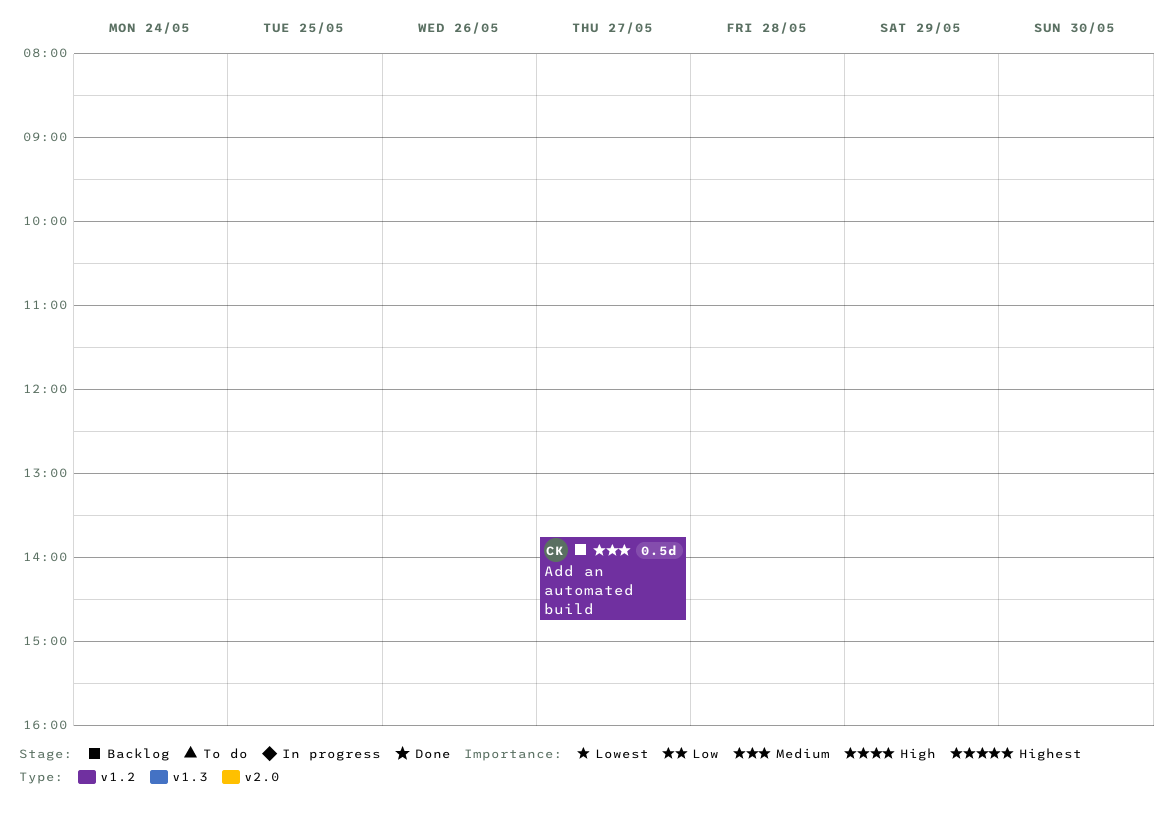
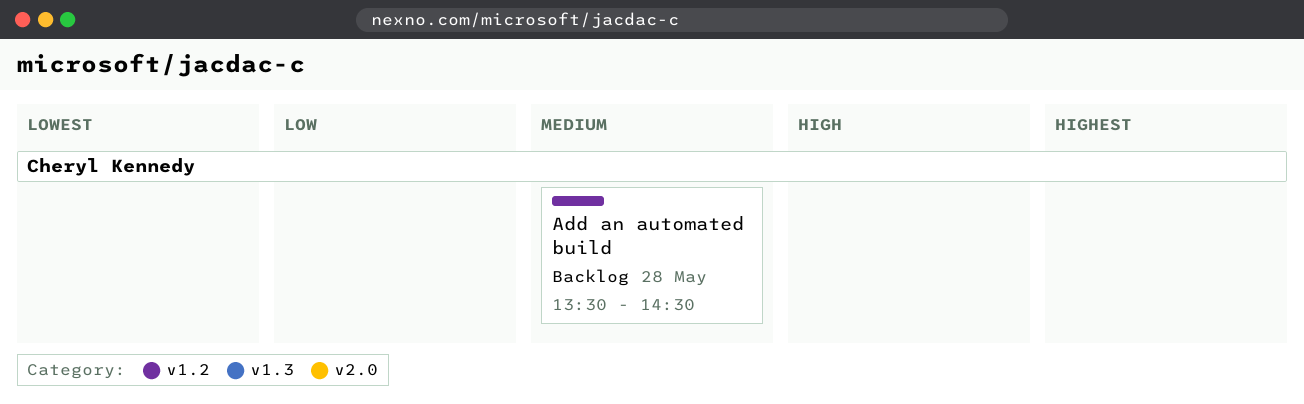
Add an automated build, day: May 27 -> May 28
Add an automated build, begins: 13:45 -> 13:30
Add an automated build, ends: 14:45 -> 14:30

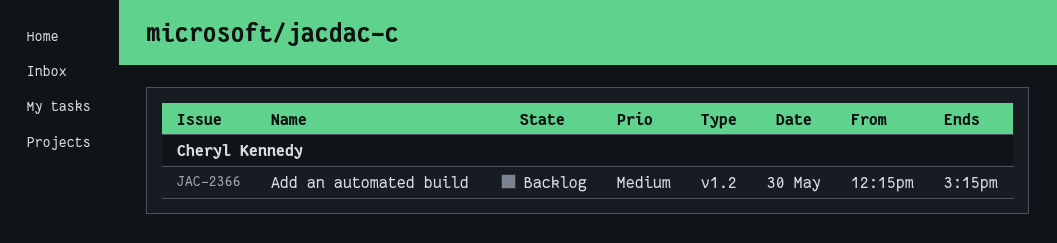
Add an automated build, day: May 28 -> May 30
Add an automated build, begins: 13:30 -> 12:15
Add an automated build, ends: 14:30 -> 15:15

